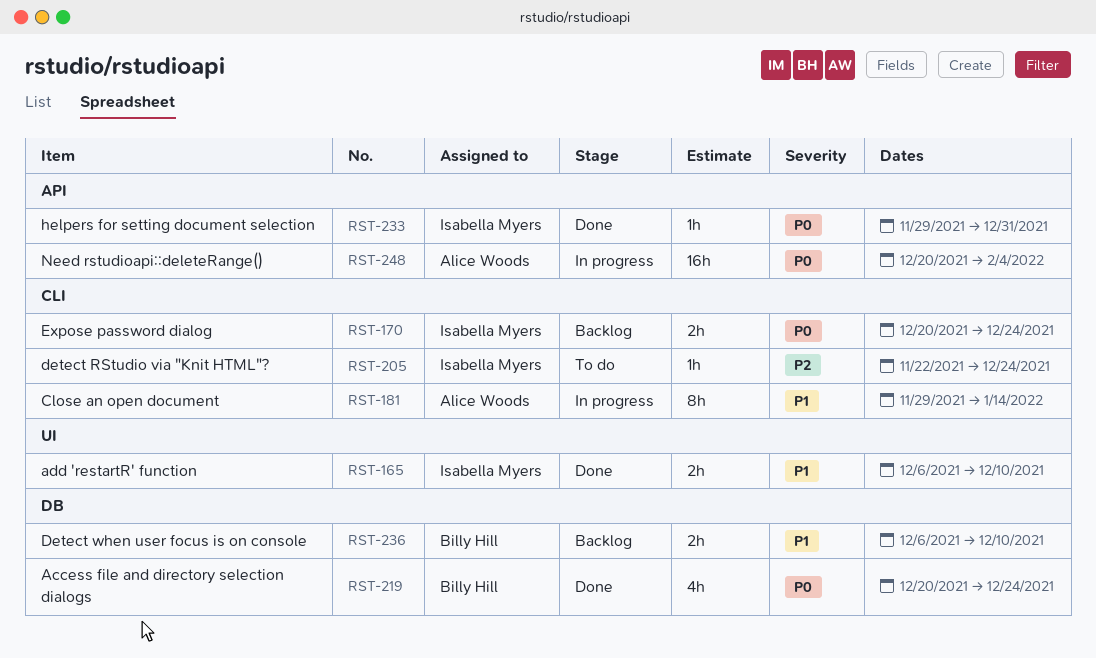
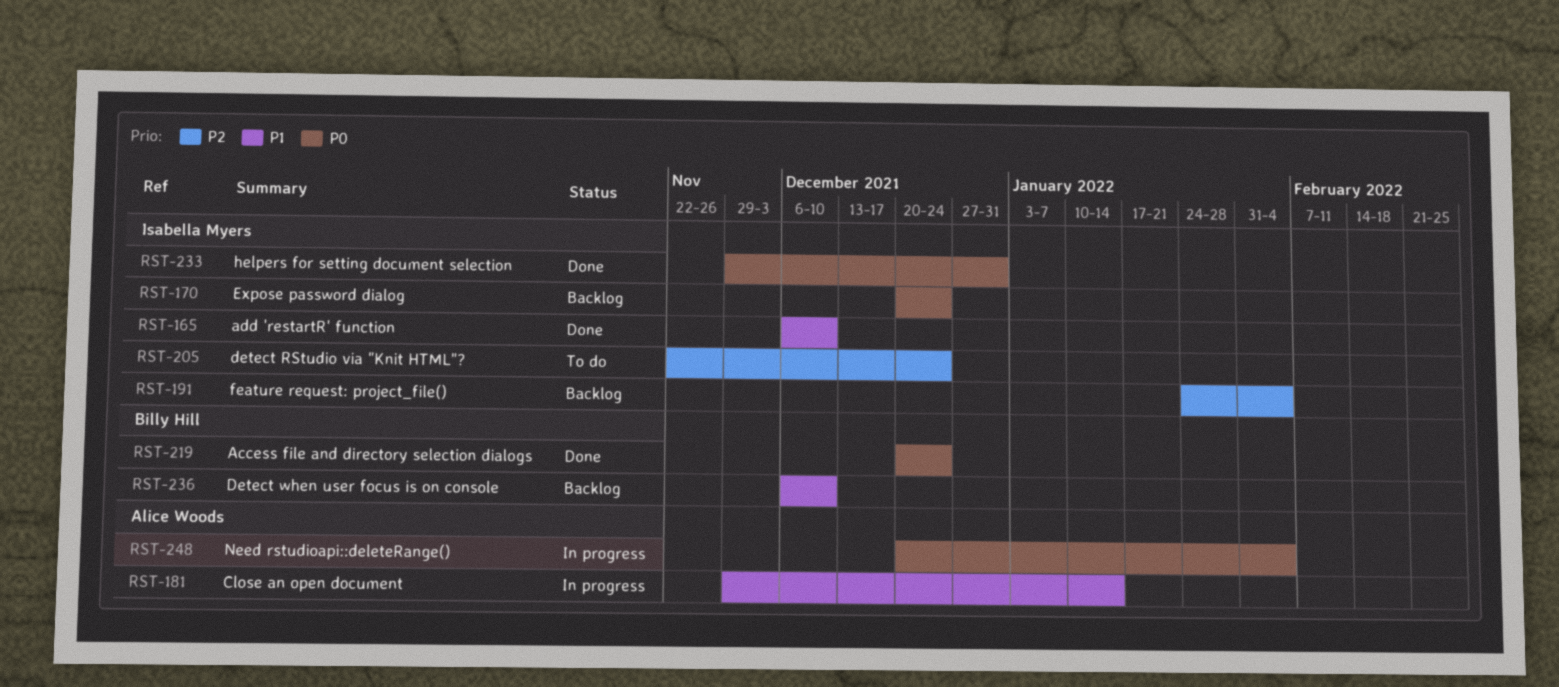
RST-191: none -> present

